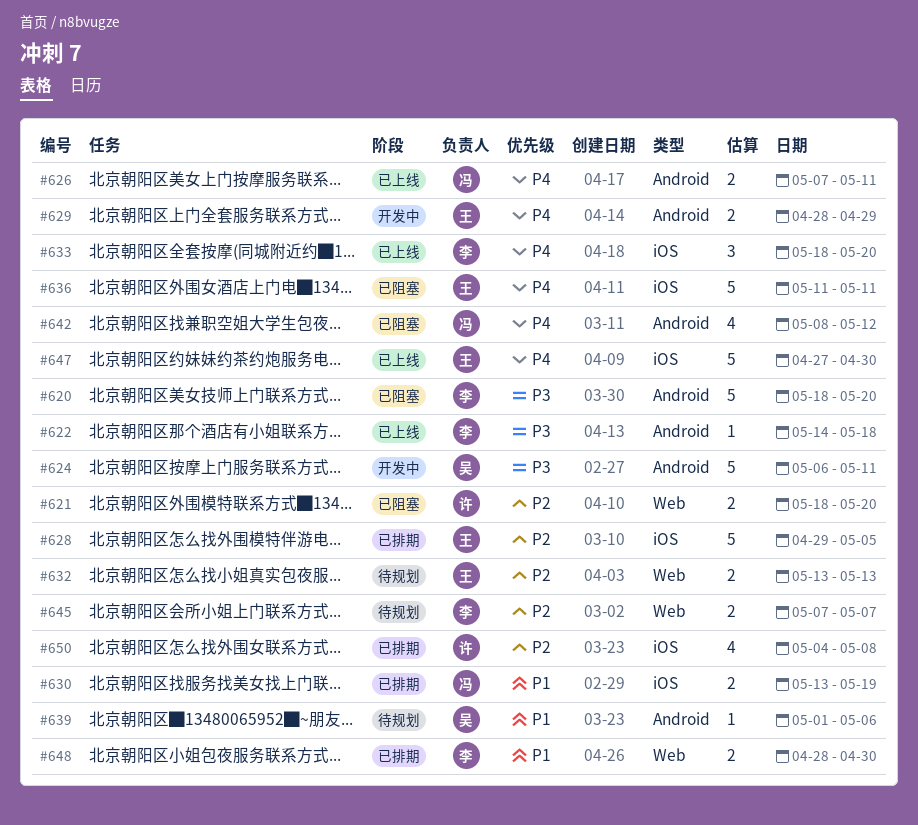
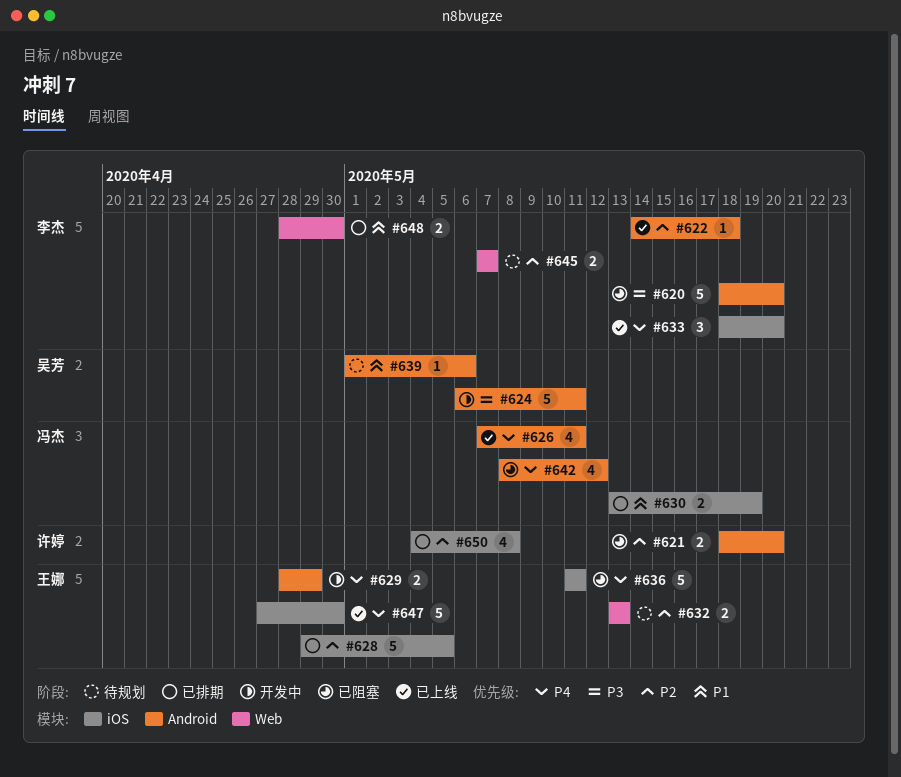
#621, label: Web -> Android
#622, priority: P3 -> P2
#626, estimate: 2 -> 4

